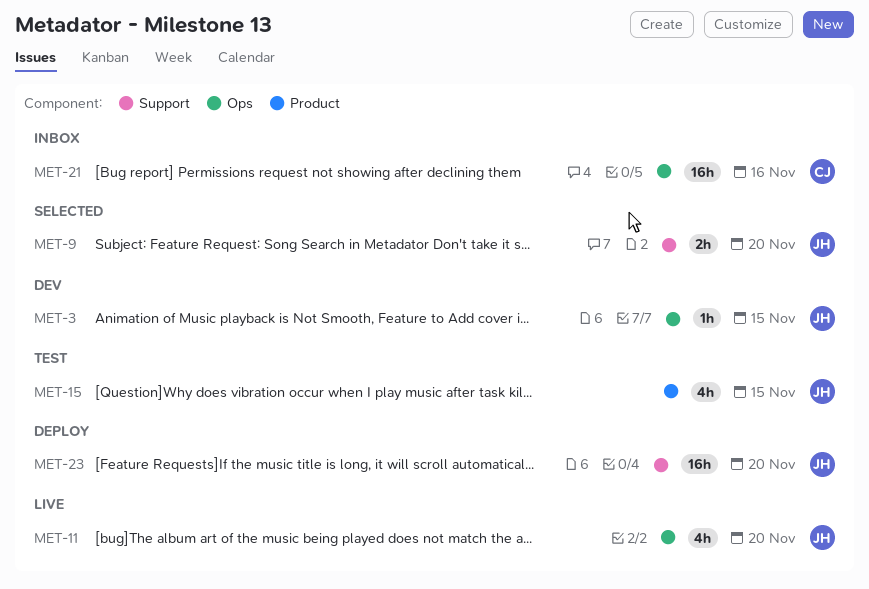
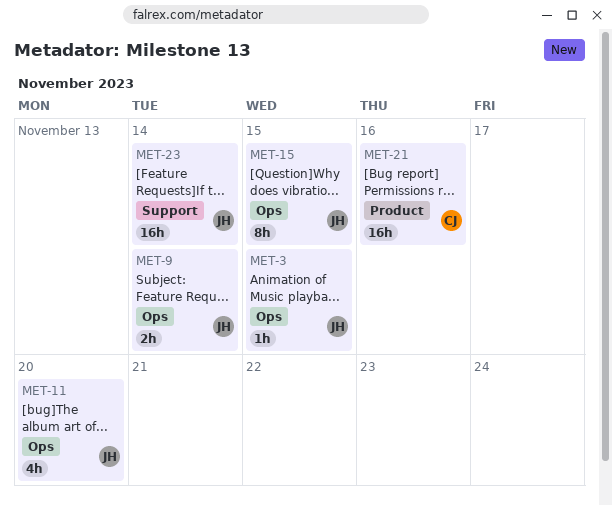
MET-9, label: Support -> Ops
MET-9, due: Nov 20 -> Nov 14
MET-15, label: Product -> Ops
MET-15, estimate: 4h -> 8h
MET-21, label: Ops -> Product
MET-23, due: Nov 20 -> Nov 14

